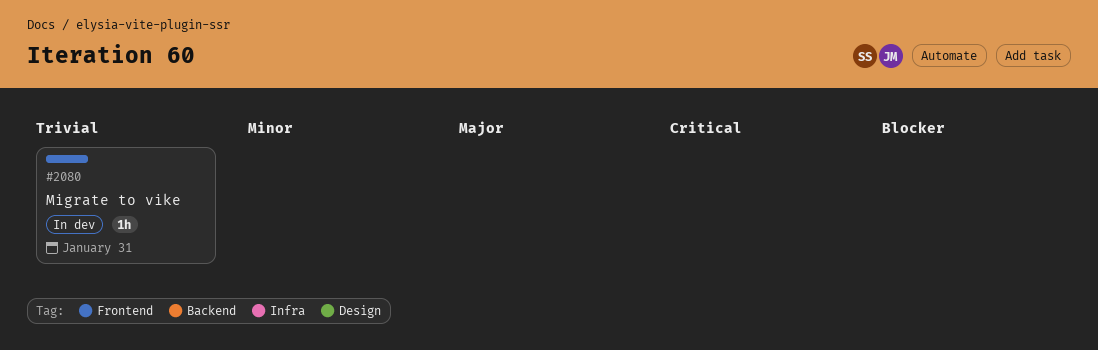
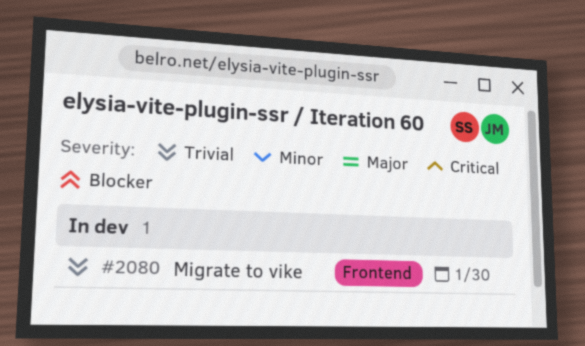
#2080, due: Jan 31 -> Jan 30

